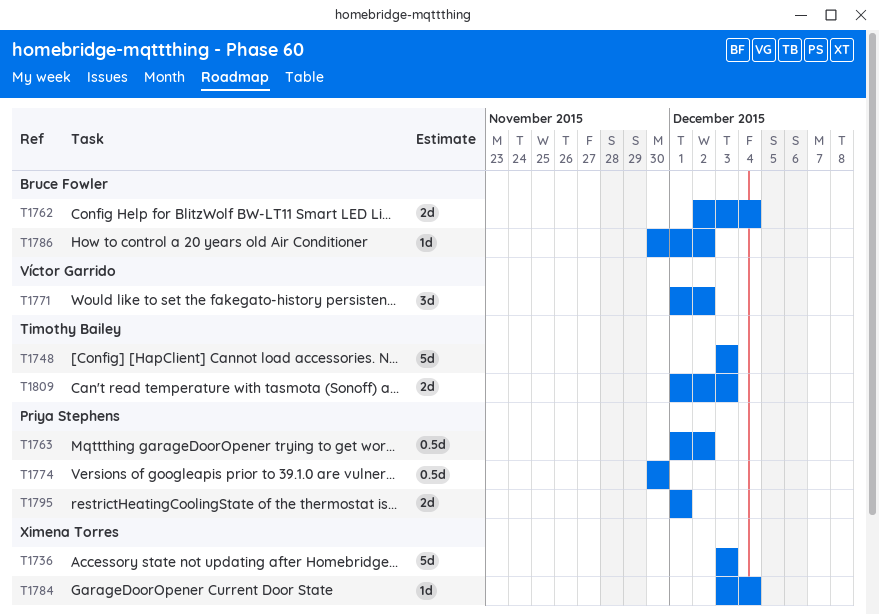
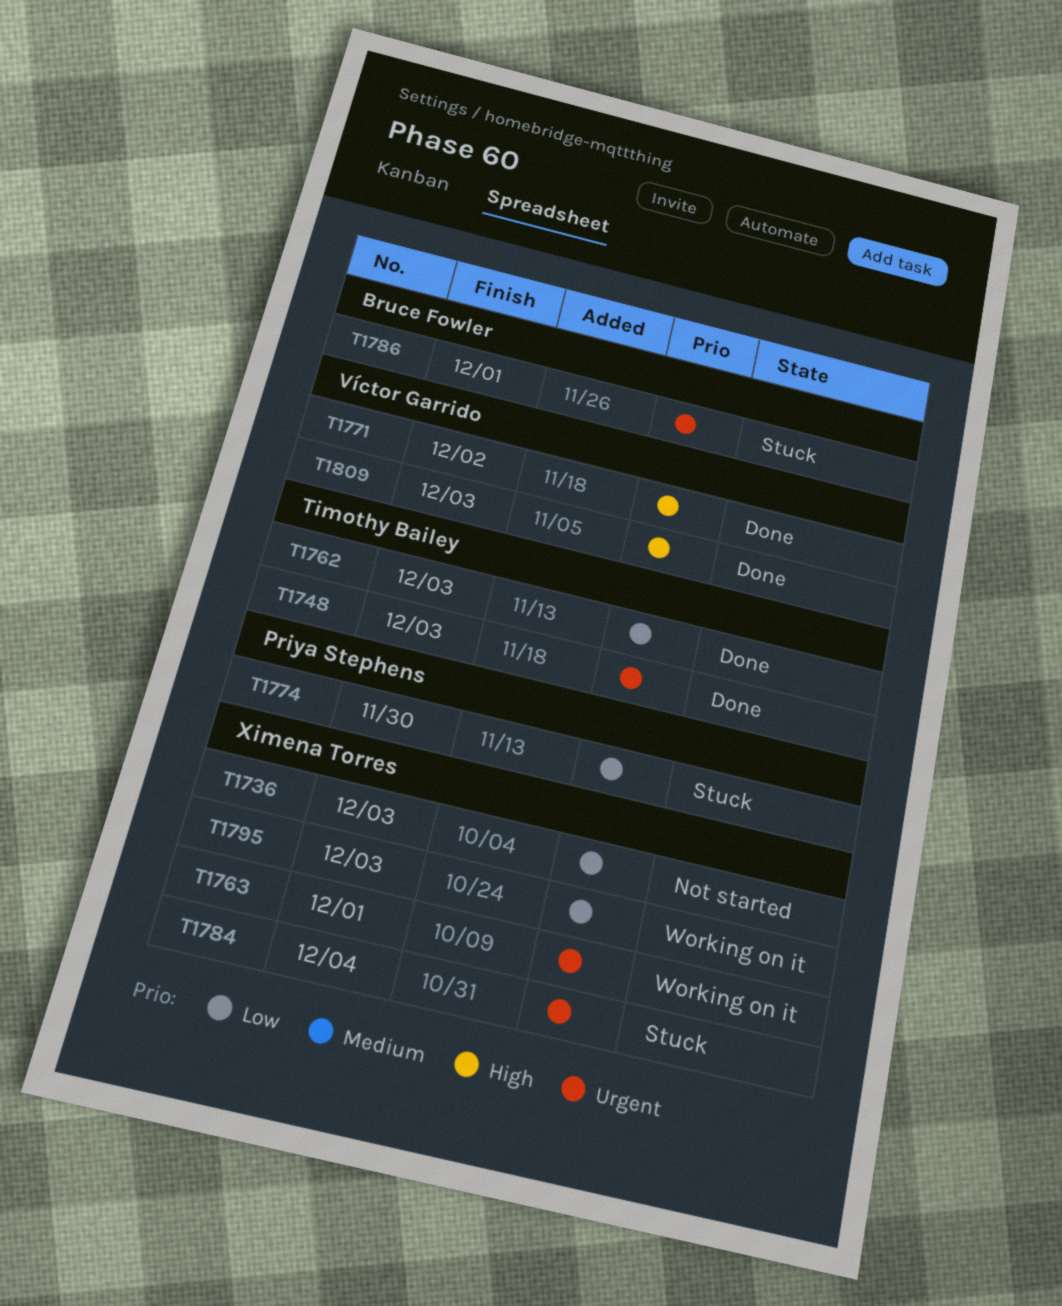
T1762, owner: Bruce Fowler -> Timothy Bailey
T1762, due: Dec 4 -> Dec 3
T1763, owner: Priya Stephens -> Ximena Torres
T1763, due: Dec 2 -> Dec 1
T1786, due: Dec 2 -> Dec 1
T1795, owner: Priya Stephens -> Ximena Torres
T1795, due: Dec 1 -> Dec 3
T1809, owner: Timothy Bailey -> Víctor Garrido

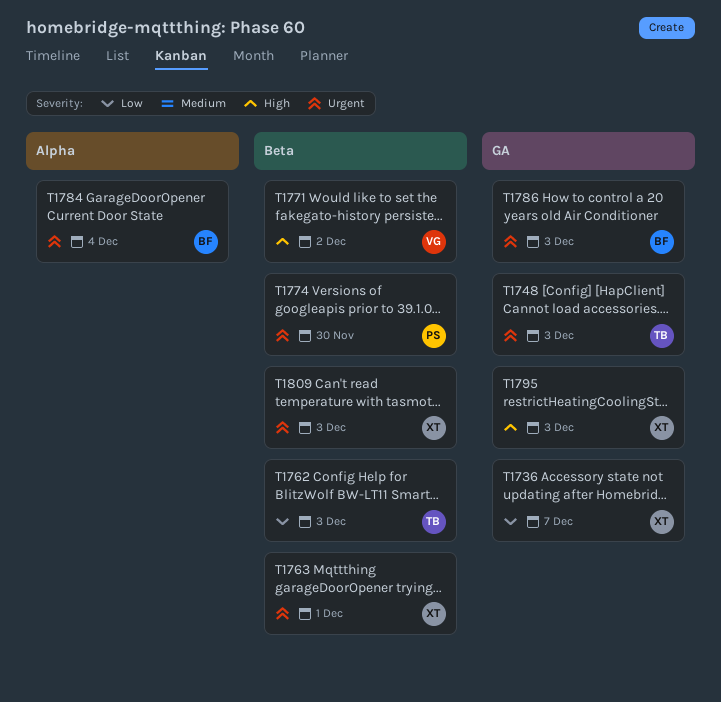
T1736, due: Dec 3 -> Dec 7
T1774, priority: Low -> Urgent
T1784, owner: Ximena Torres -> Bruce Fowler
T1786, due: Dec 1 -> Dec 3
T1795, priority: Low -> High
T1809, owner: Víctor Garrido -> Ximena Torres
T1809, priority: High -> Urgent

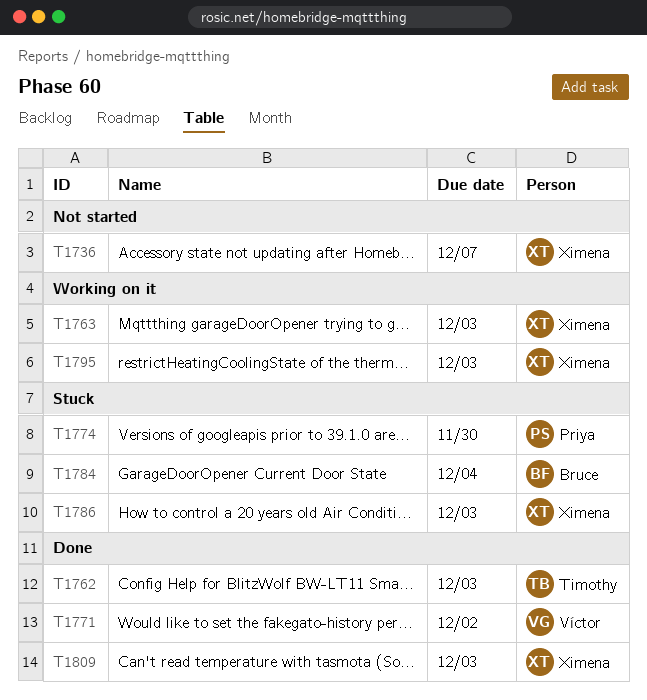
T1748: present -> none
T1763, due: Dec 1 -> Dec 3
T1786, owner: Bruce -> Ximena

